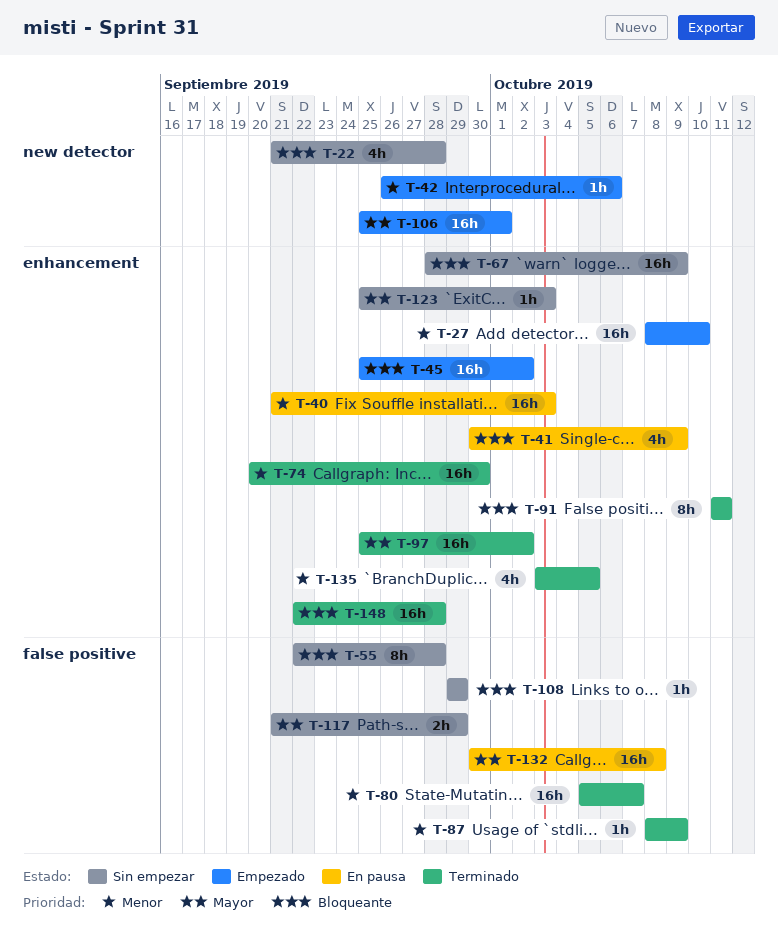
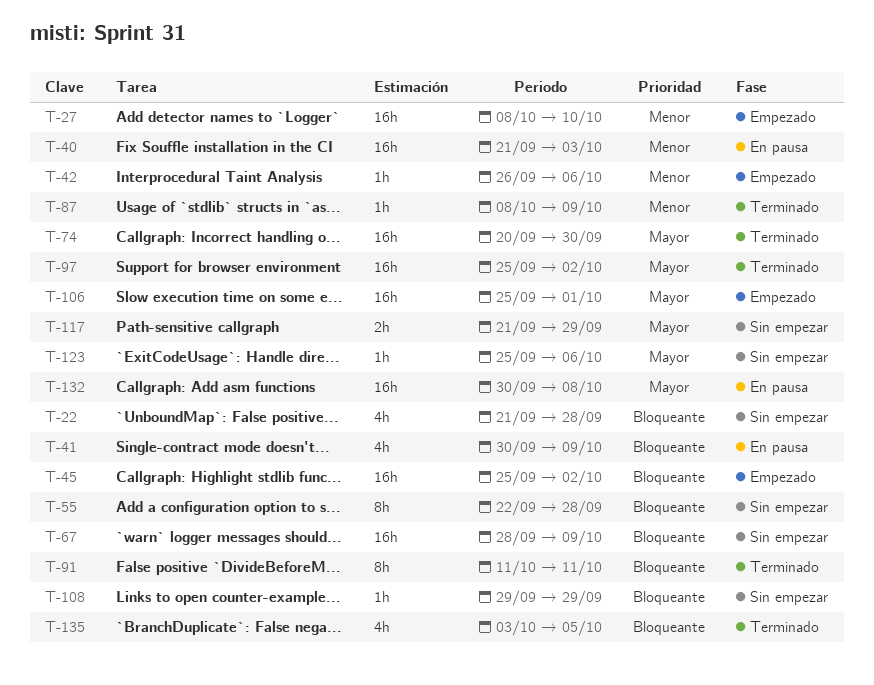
T-74, priority: Menor -> Mayor
T-80: present -> none
T-123, due: Oct 3 -> Oct 6
T-135, priority: Menor -> Bloqueante
T-148: present -> none

